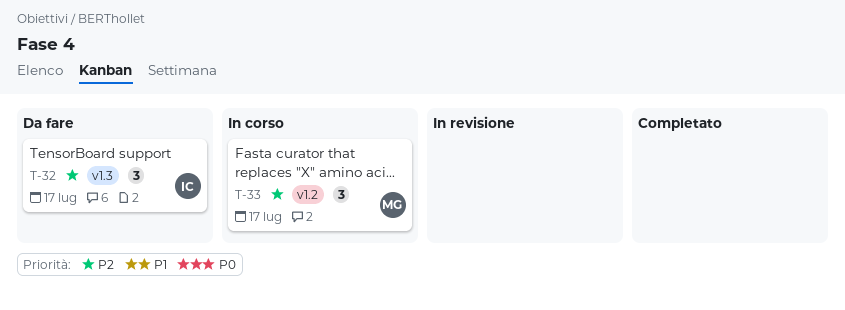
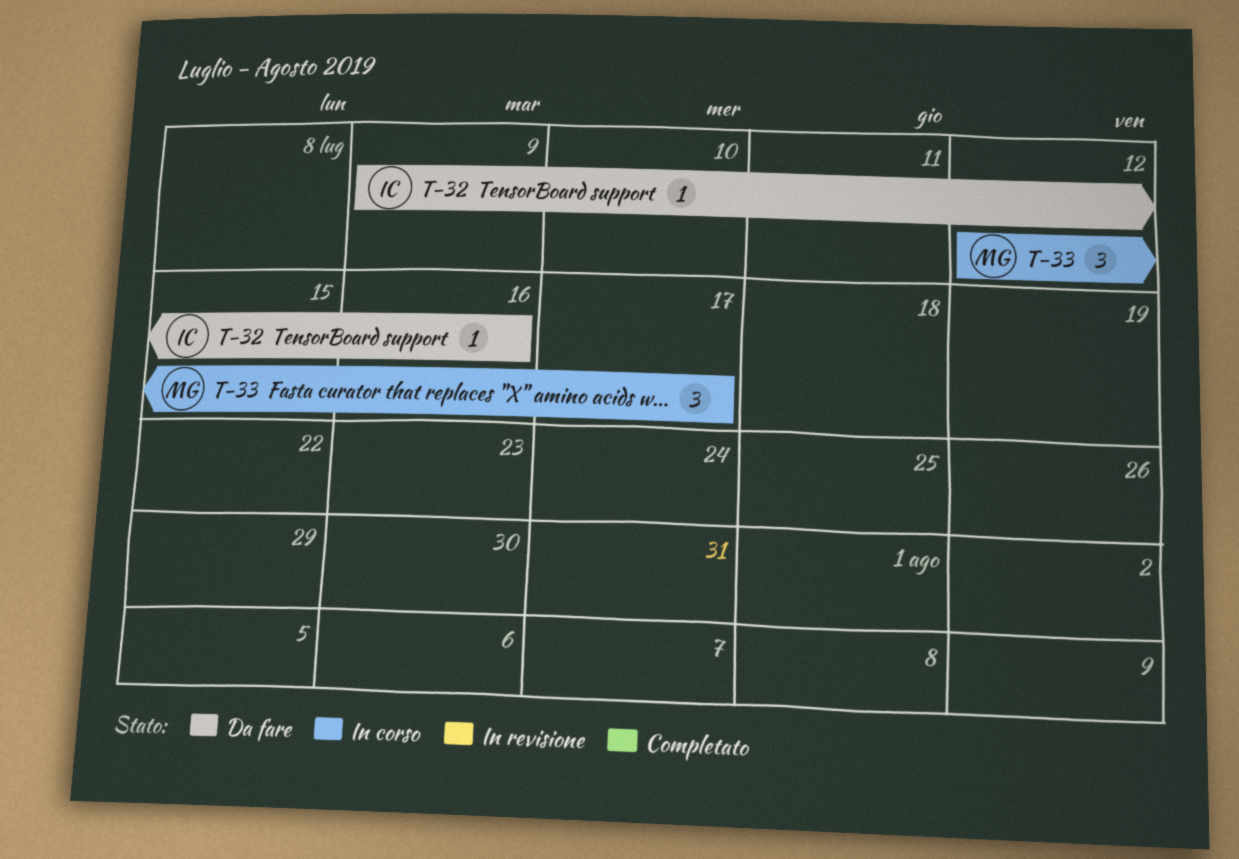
T-32, estimate: 3 -> 1
T-32, due: Jul 17 -> Jul 16

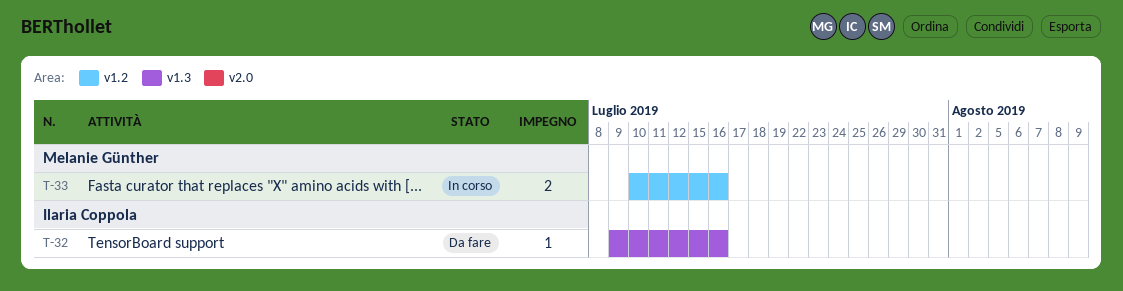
T-33, estimate: 3 -> 2
T-33, start: Jul 12 -> Jul 10
T-33, due: Jul 17 -> Jul 16

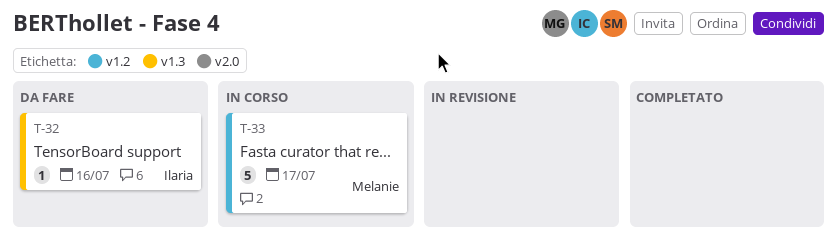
T-33, estimate: 2 -> 5
T-33, due: Jul 16 -> Jul 17

